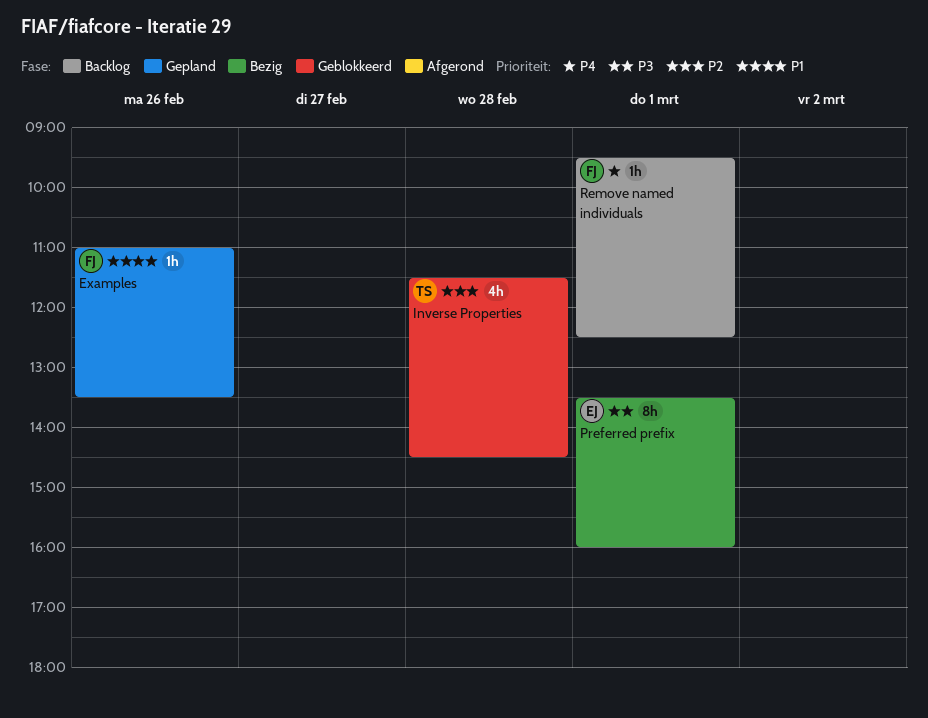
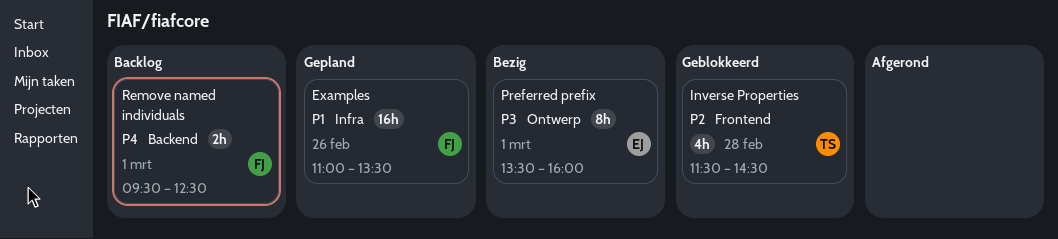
Examples, estimate: 1h -> 16h
Remove named individuals, estimate: 1h -> 2h

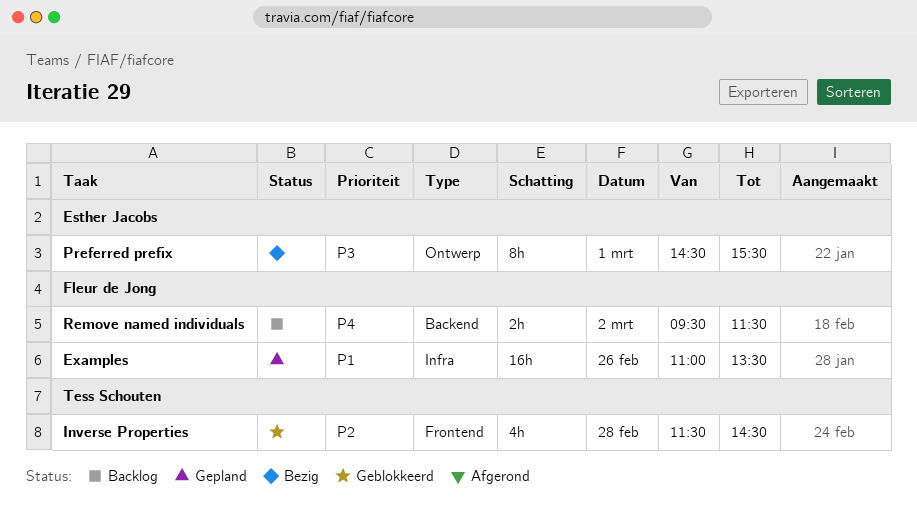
Preferred prefix, begins: 13:30 -> 14:30
Preferred prefix, ends: 16:00 -> 15:30
Remove named individuals, day: Mar 1 -> Mar 2
Remove named individuals, ends: 12:30 -> 11:30

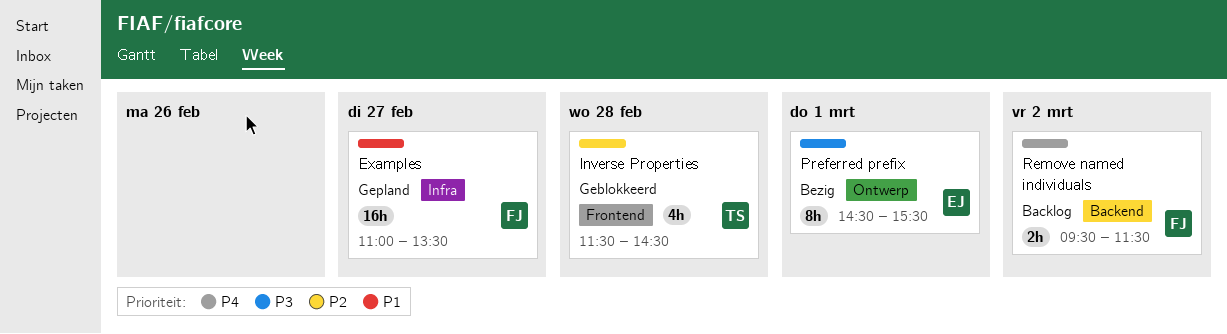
Examples, day: Feb 26 -> Feb 27

